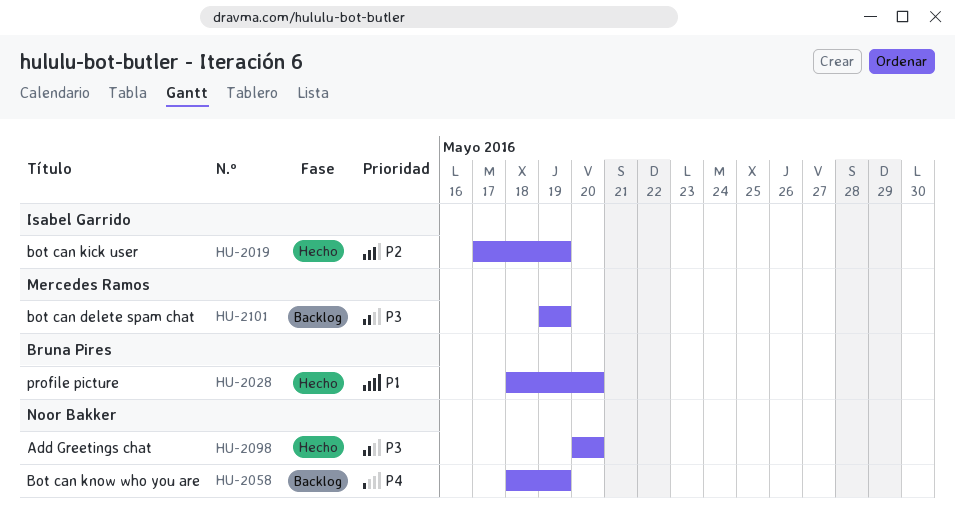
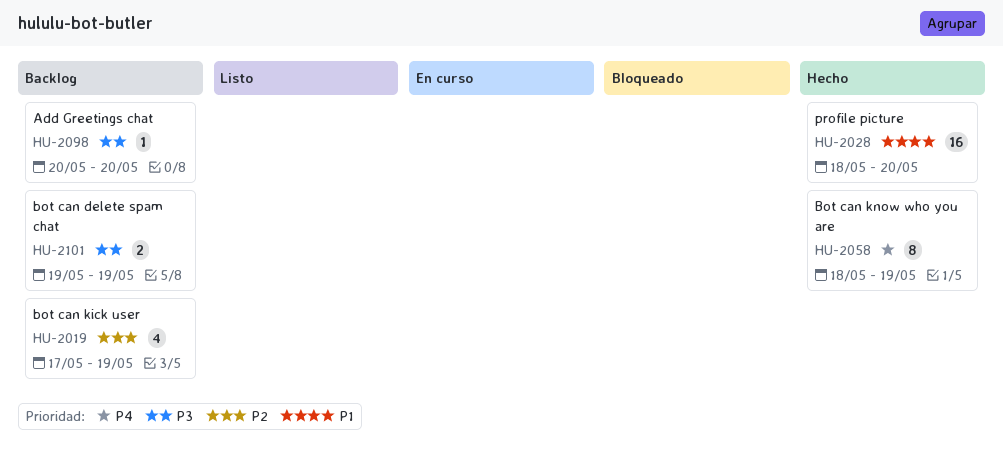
HU-2019, status: Hecho -> Backlog
HU-2058, status: Backlog -> Hecho
HU-2098, status: Hecho -> Backlog

